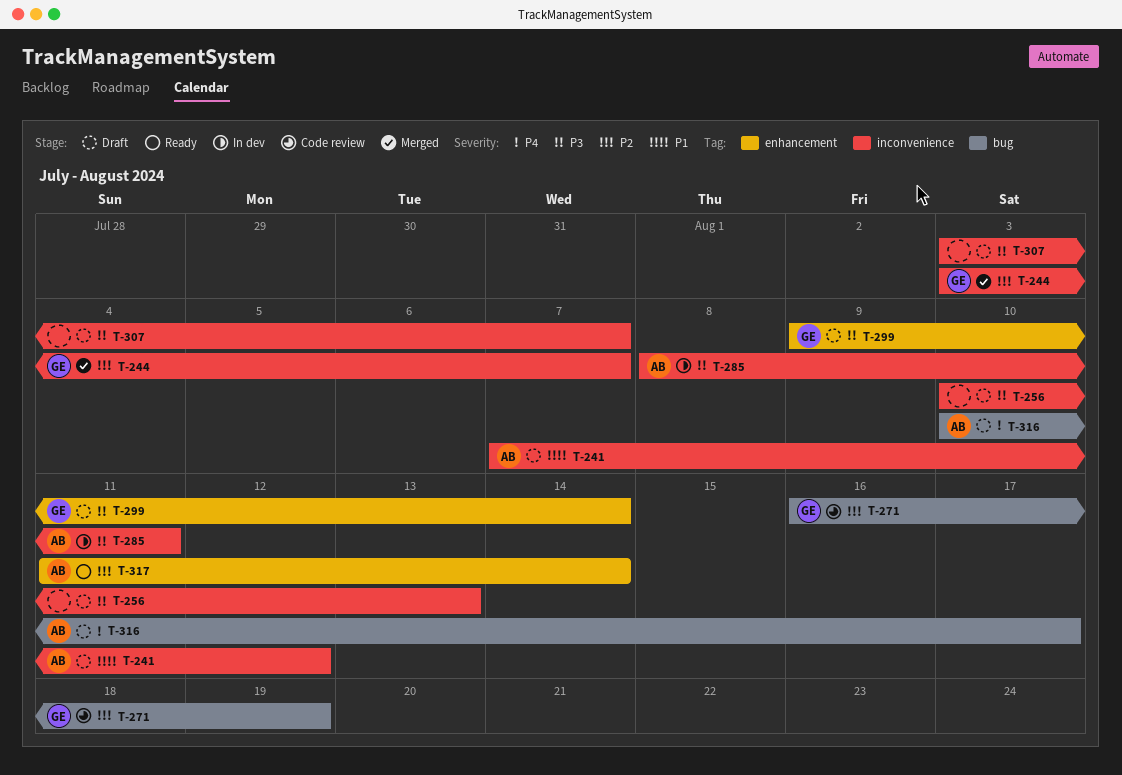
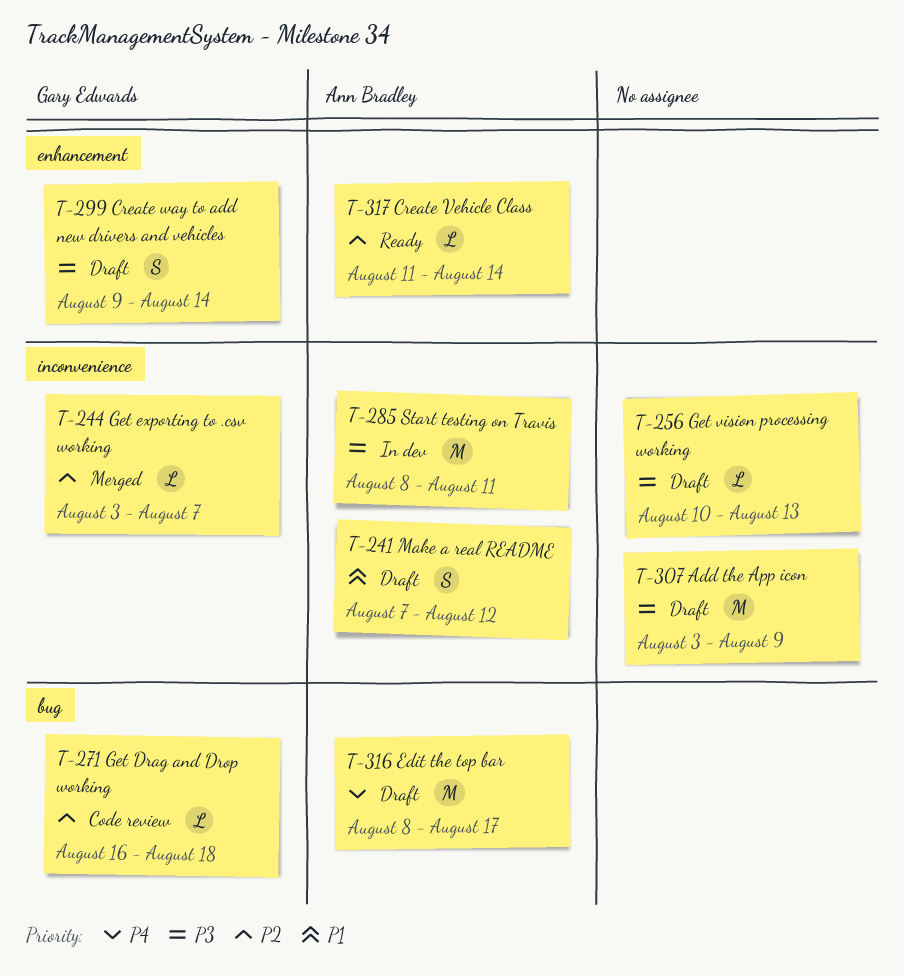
T-271, due: Aug 19 -> Aug 18
T-307, due: Aug 7 -> Aug 9
T-316, start: Aug 10 -> Aug 8

